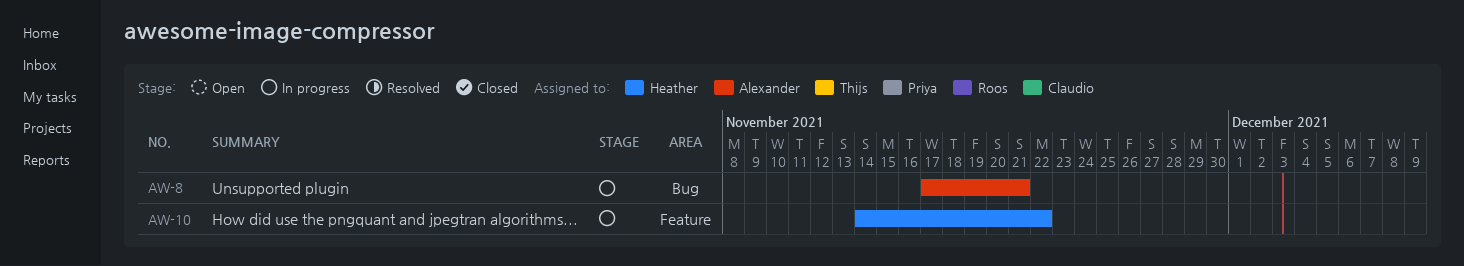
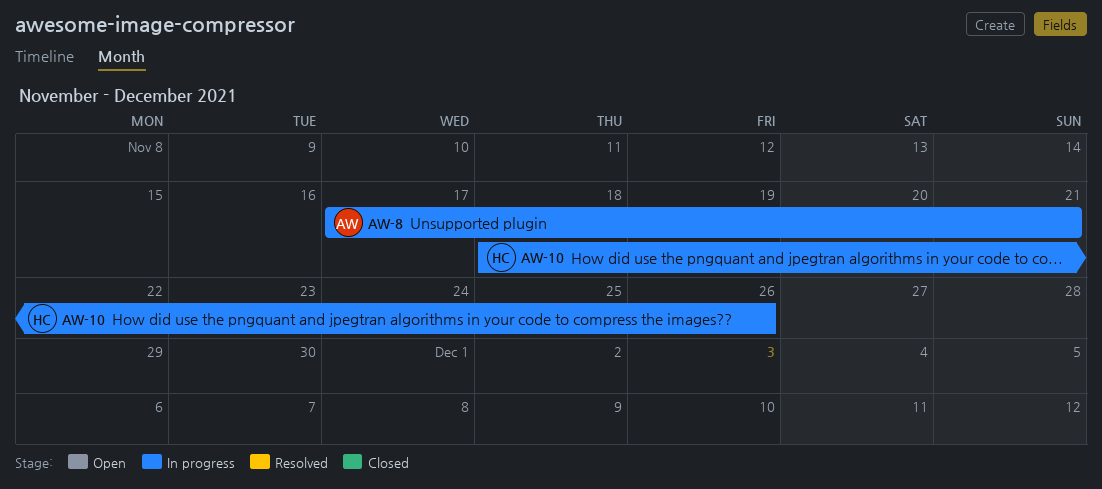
AW-10, start: Nov 14 -> Nov 18
AW-10, due: Nov 22 -> Nov 26

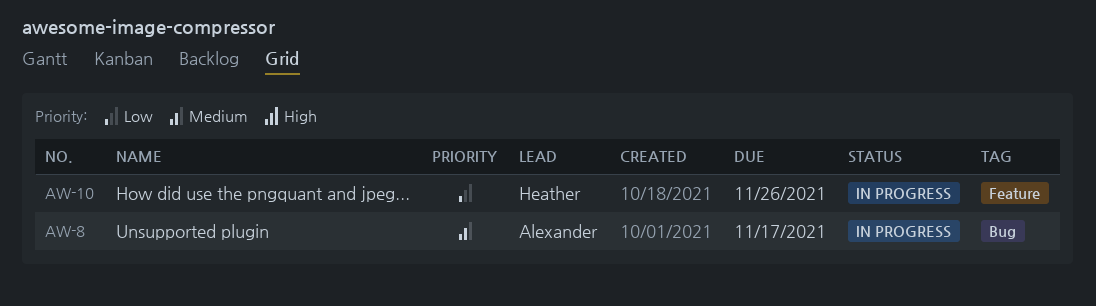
AW-8, due: Nov 21 -> Nov 17

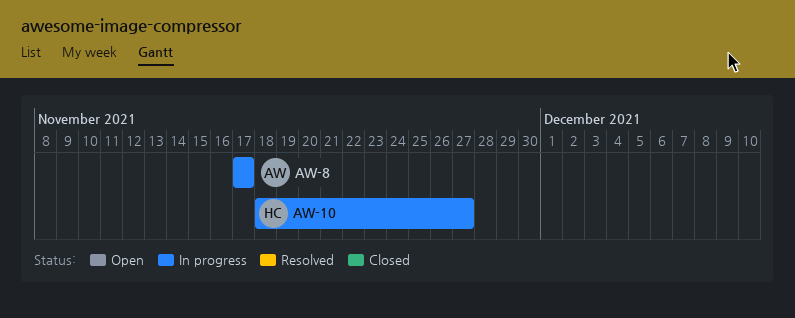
AW-10, due: Nov 26 -> Nov 27

